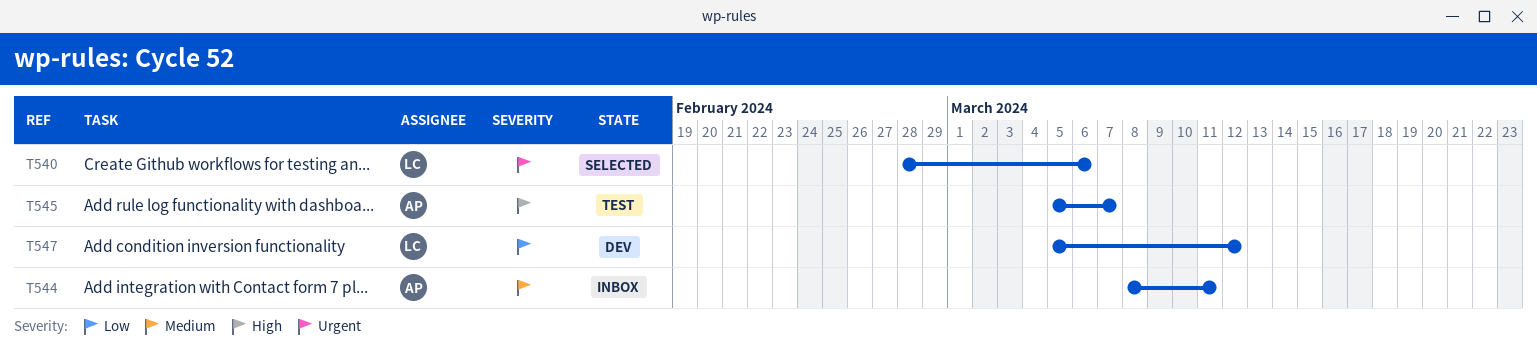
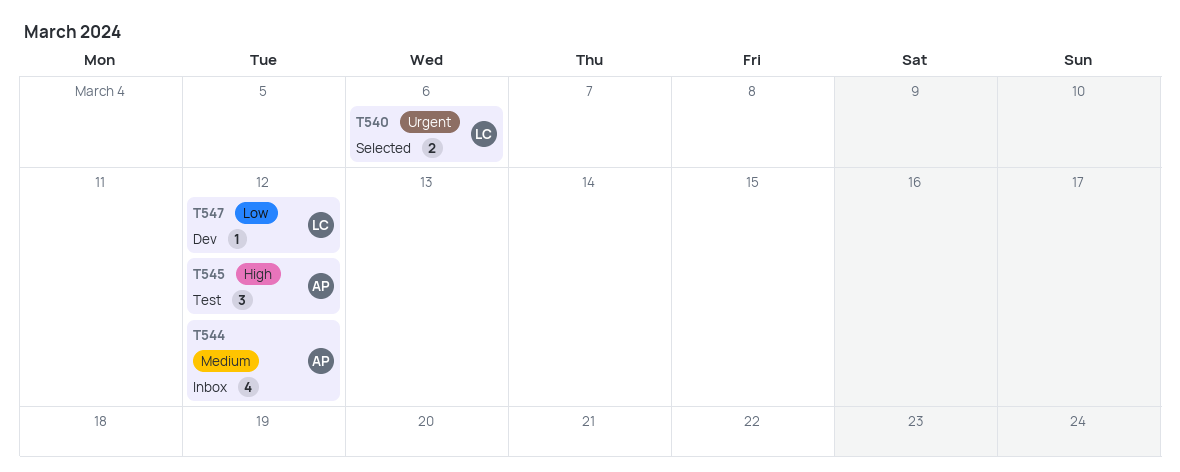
T544, due: Mar 11 -> Mar 12
T545, due: Mar 7 -> Mar 12

